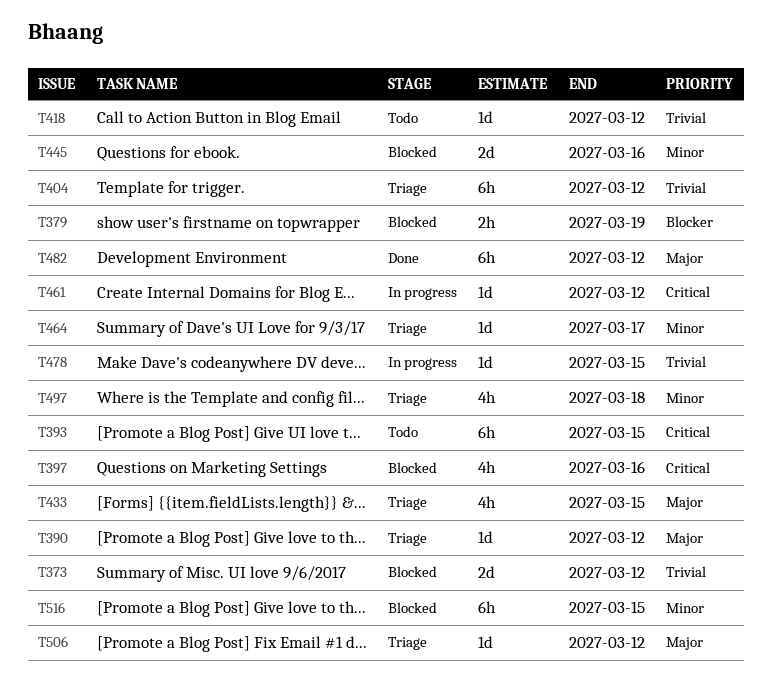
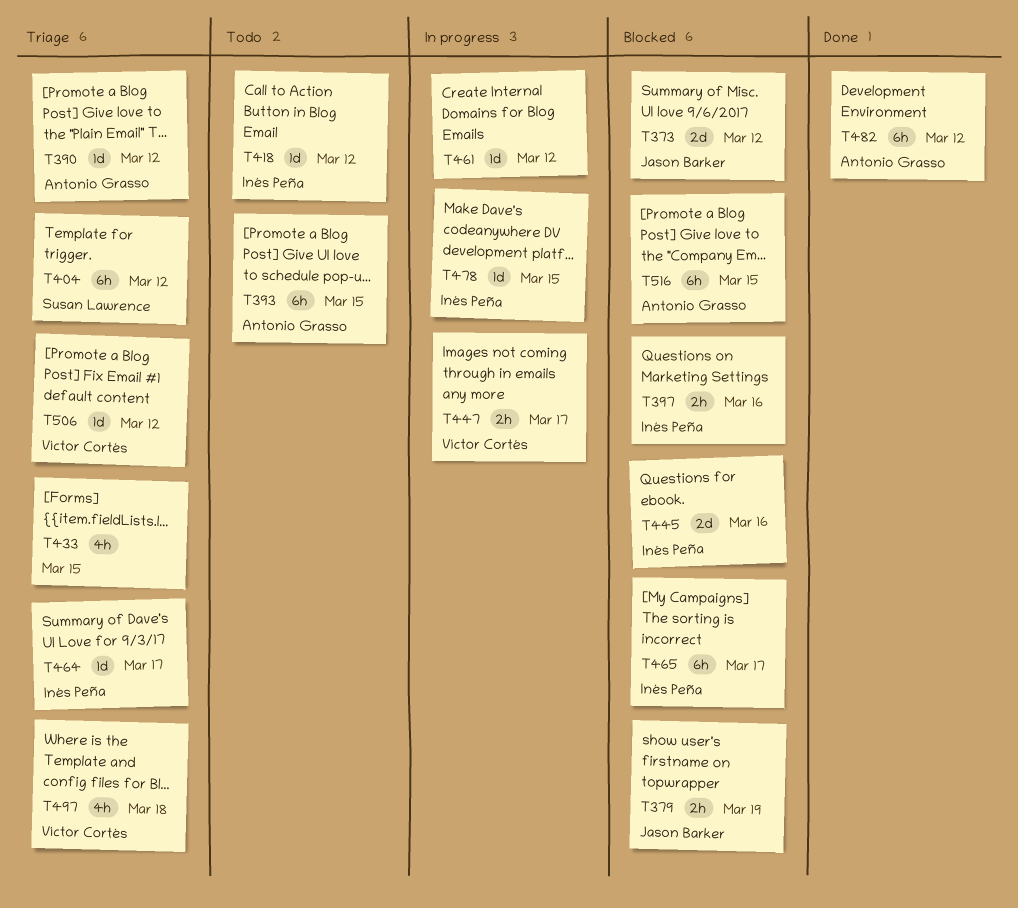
T397, estimate: 4h -> 2h
T447: none -> present
T465: none -> present

